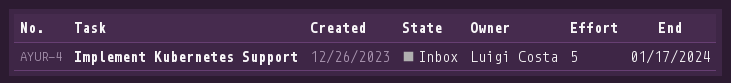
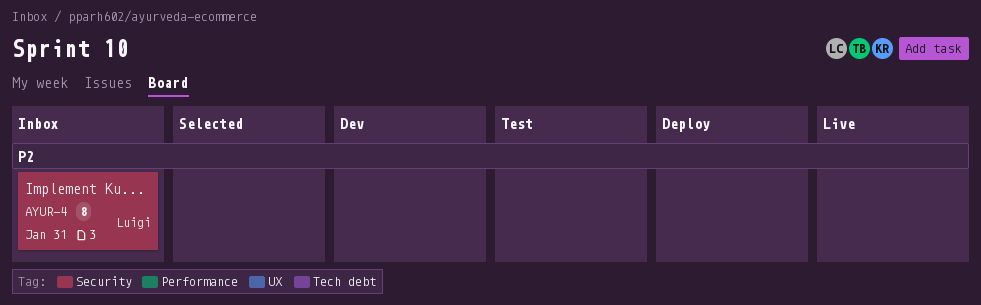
AYUR-4, estimate: 5 -> 8
AYUR-4, due: Jan 17 -> Jan 31

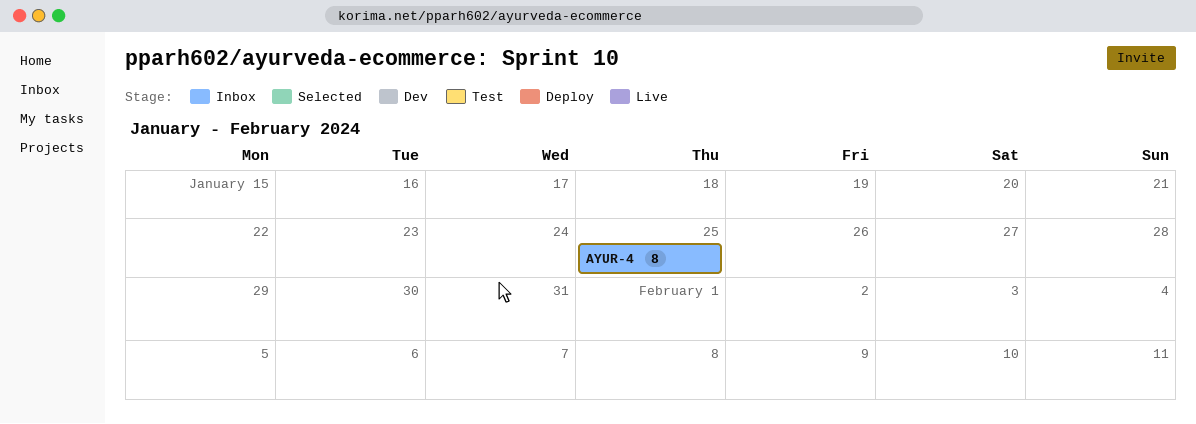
AYUR-4, due: Jan 31 -> Jan 25

